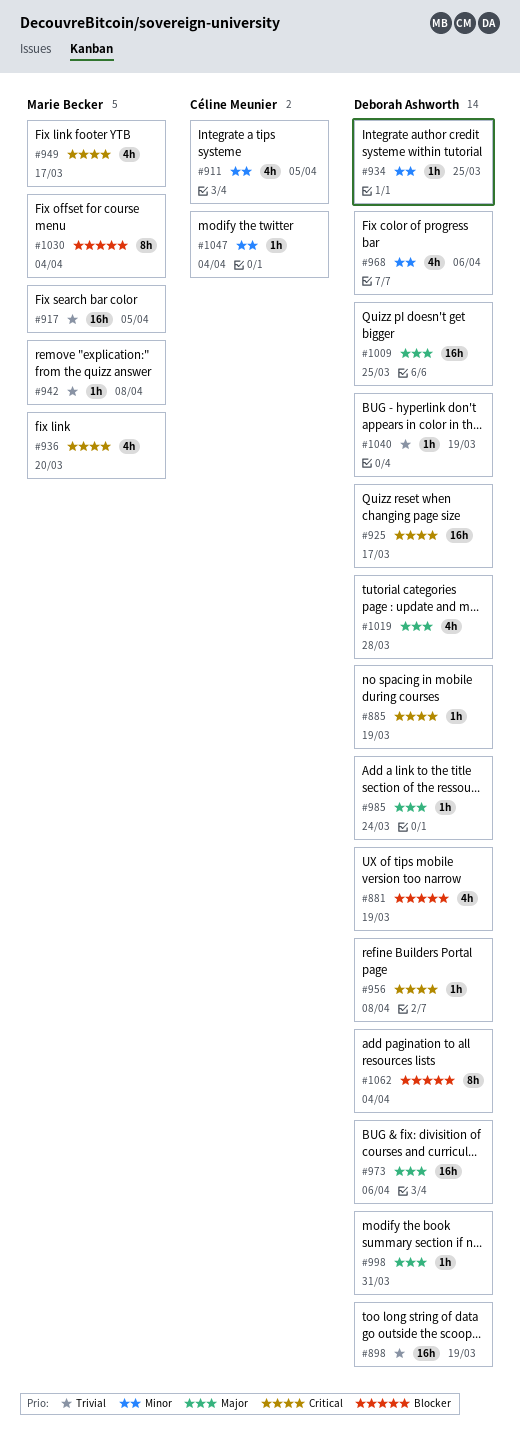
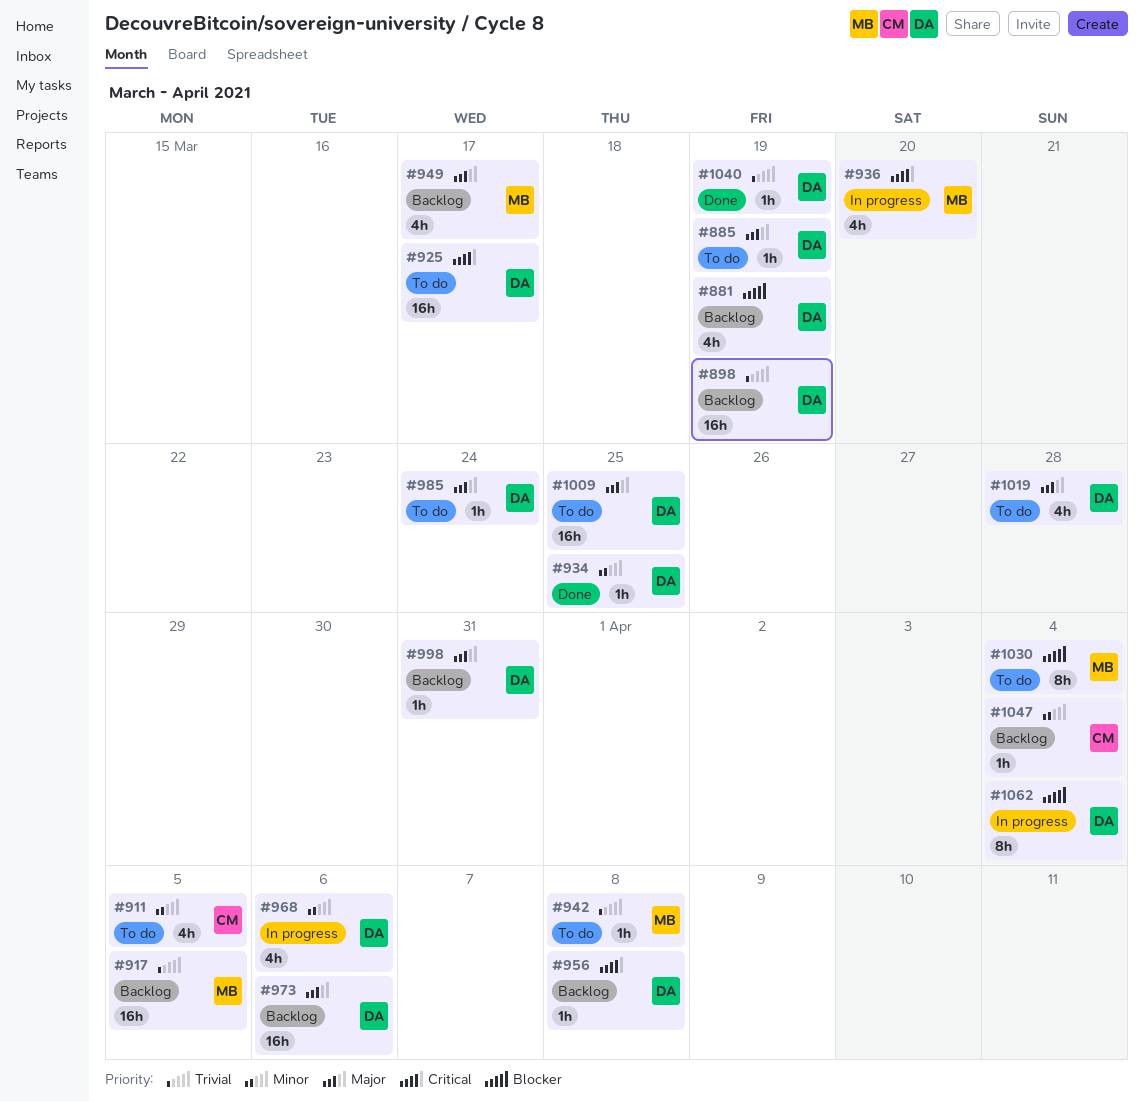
#885, priority: Critical -> Major
#949, priority: Critical -> Major

